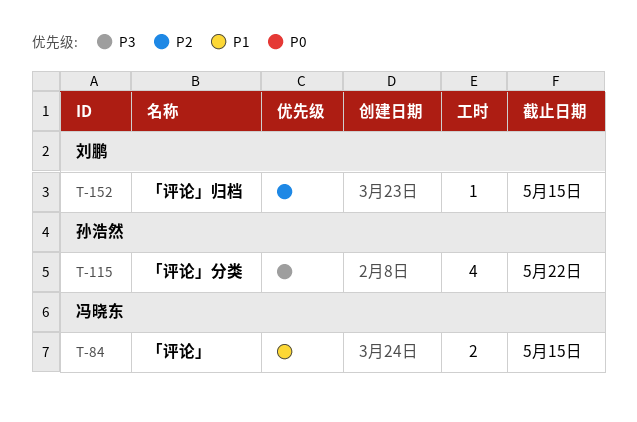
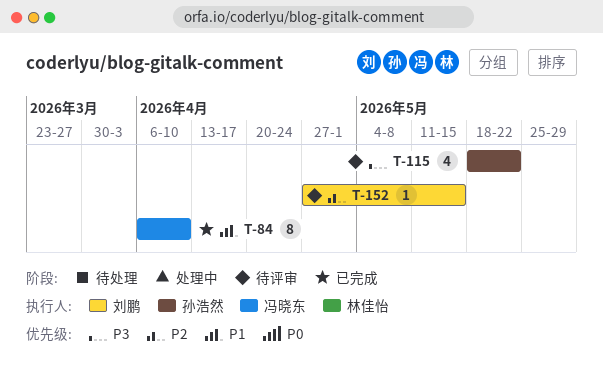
T-84, estimate: 2 -> 8
T-84, due: May 15 -> Apr 10

